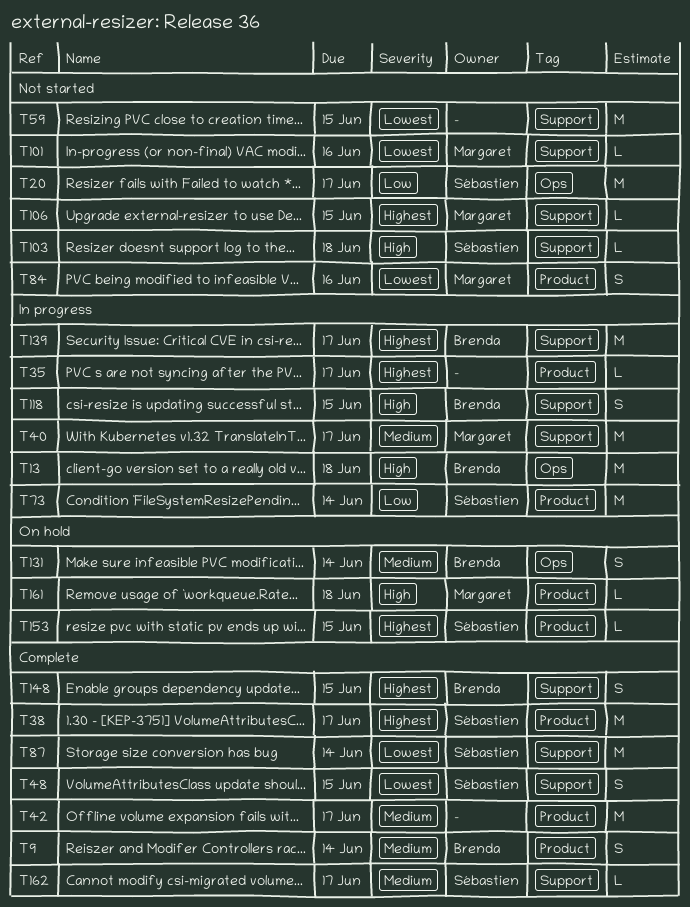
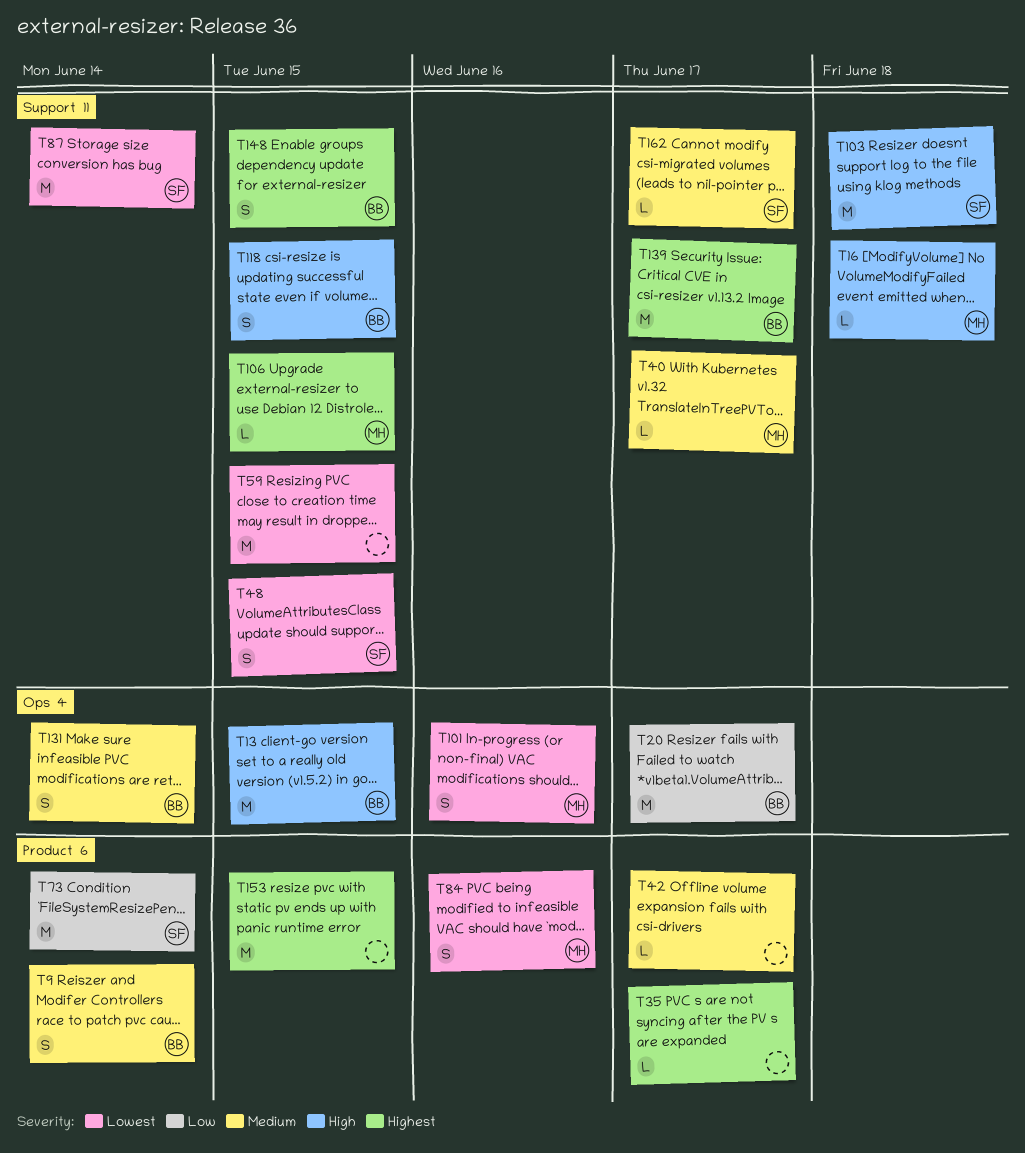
T13, due: Jun 18 -> Jun 15
T16: none -> present
T20, owner: Sébastien -> Brenda
T38: present -> none
T40, estimate: M -> L
T42, estimate: M -> L
T101, label: Support -> Ops
T101, estimate: L -> S
T103, estimate: L -> M
T153, owner: Sébastien -> none
T153, estimate: L -> M
T161: present -> none

